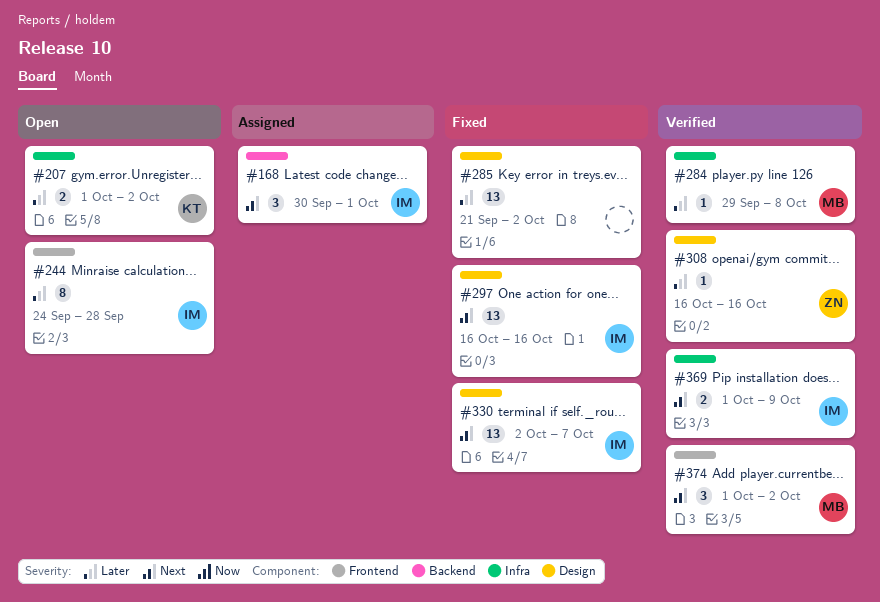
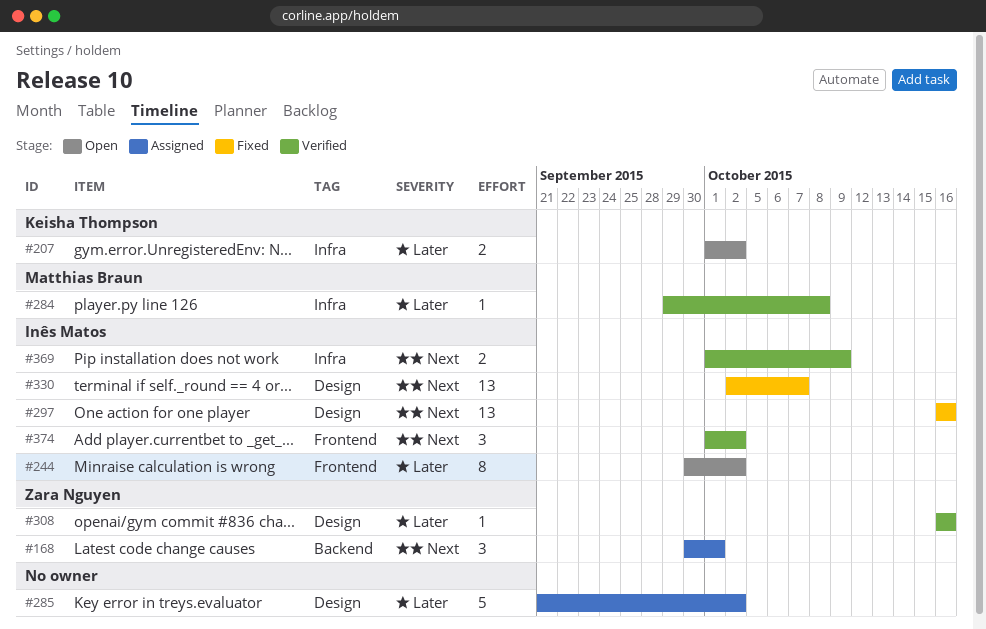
#168, owner: Inês Matos -> Zara Nguyen
#244, start: Sep 24 -> Sep 30
#244, due: Sep 28 -> Oct 2
#285, status: Fixed -> Assigned
#285, estimate: 13 -> 5
#374, owner: Matthias Braun -> Inês Matos

